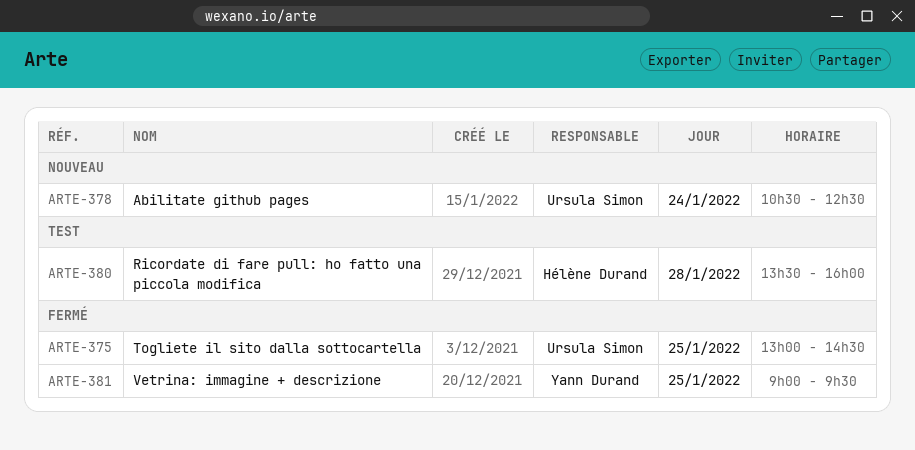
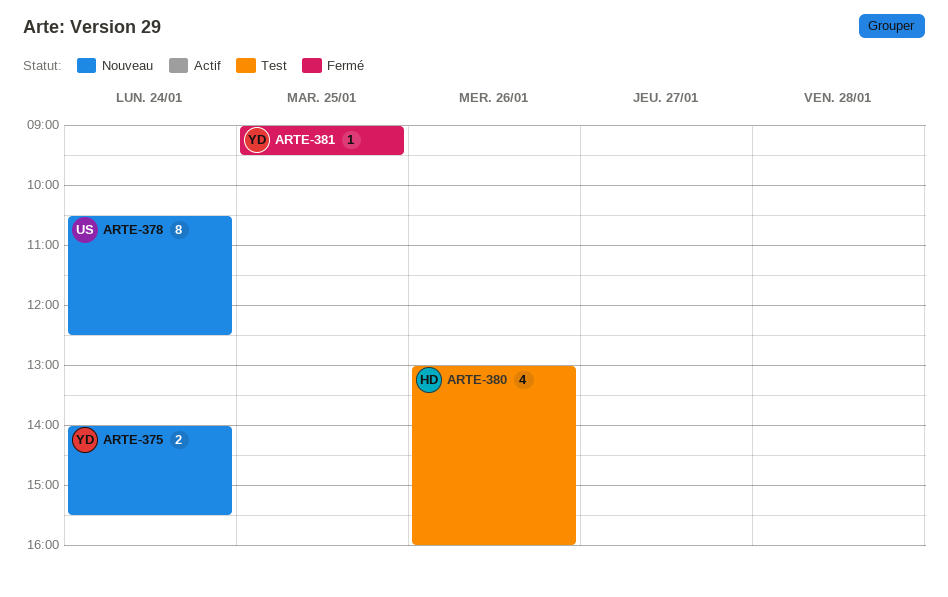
ARTE-375, status: Fermé -> Nouveau
ARTE-375, owner: Ursula Simon -> Yann Durand
ARTE-375, day: Jan 25 -> Jan 24
ARTE-375, begins: 13:00 -> 14:00
ARTE-375, ends: 14:30 -> 15:30
ARTE-380, day: Jan 28 -> Jan 26
ARTE-380, begins: 13:30 -> 13:00

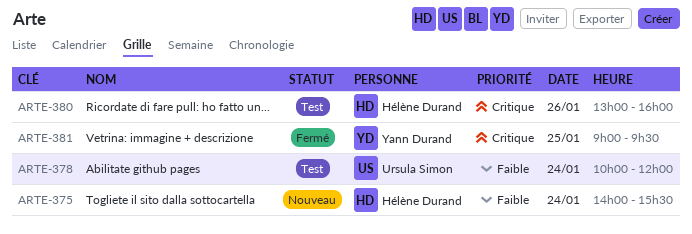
ARTE-375, owner: Yann Durand -> Hélène Durand
ARTE-378, status: Nouveau -> Test
ARTE-378, begins: 10:30 -> 10:00
ARTE-378, ends: 12:30 -> 12:00

